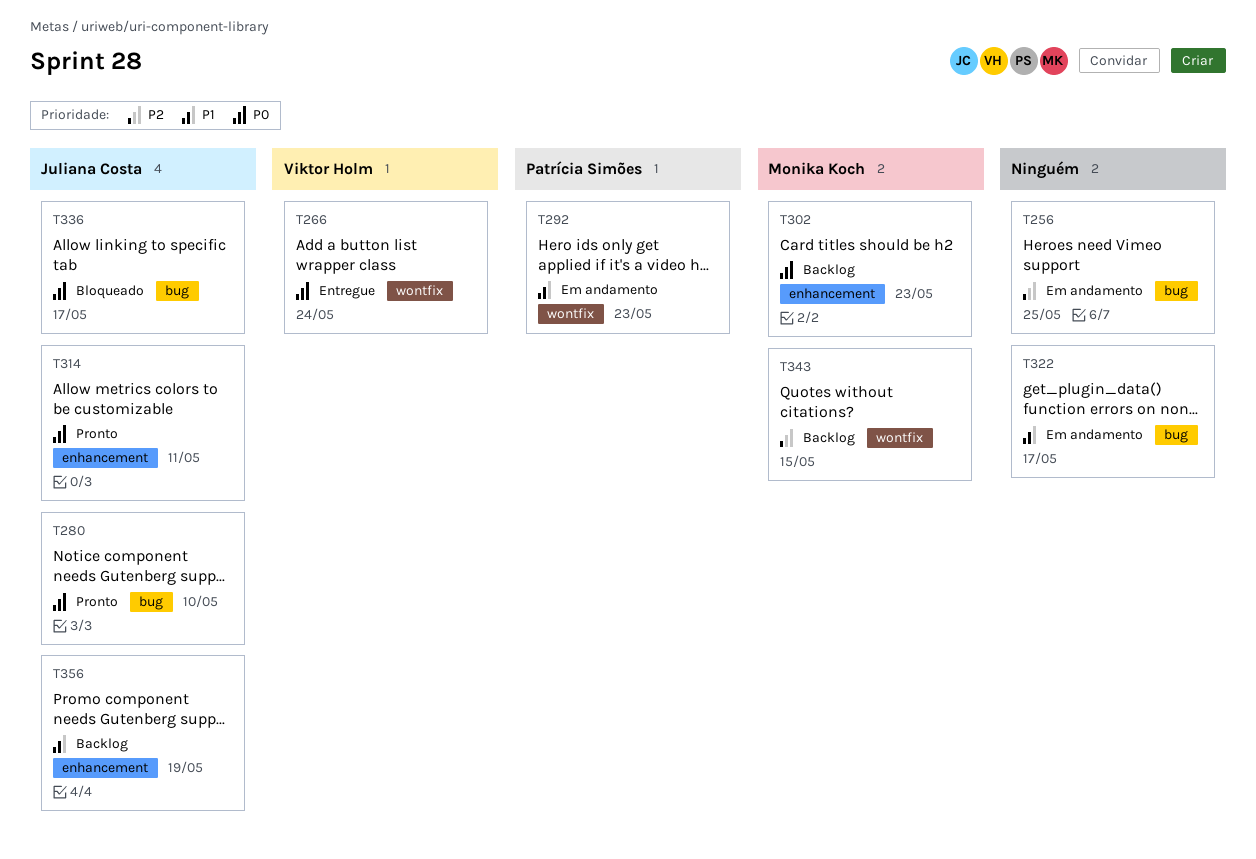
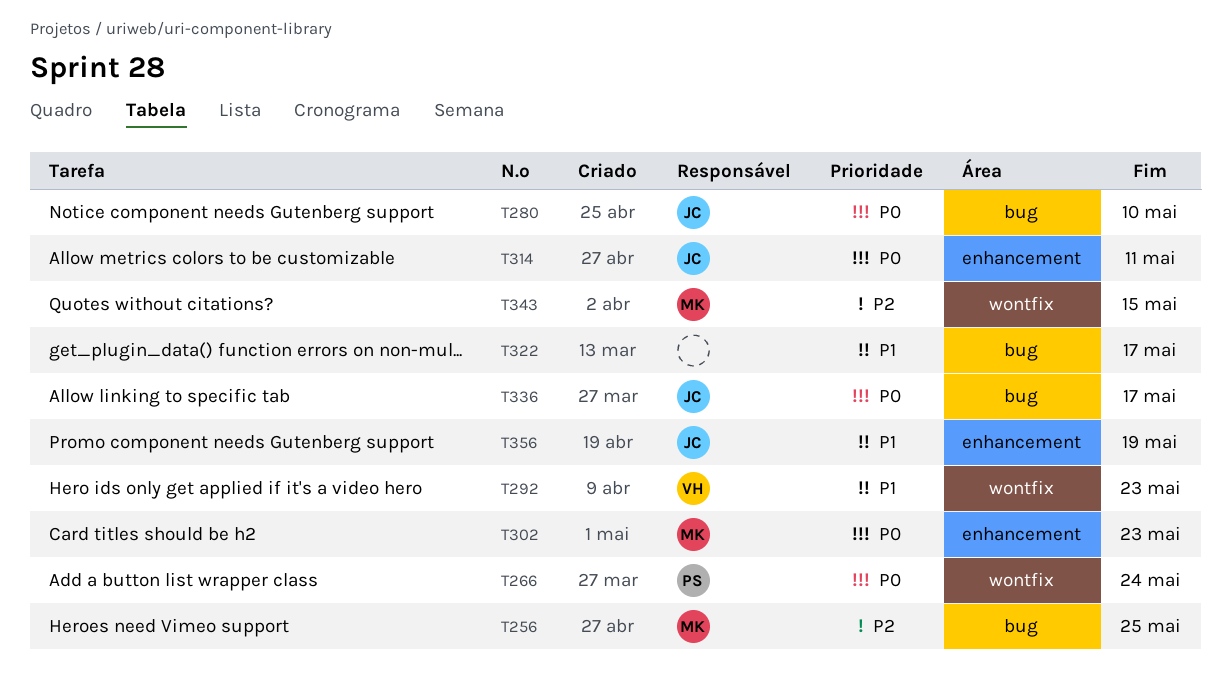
T256, owner: none -> Monika Koch
T266, owner: Viktor Holm -> Patrícia Simões
T292, owner: Patrícia Simões -> Viktor Holm

